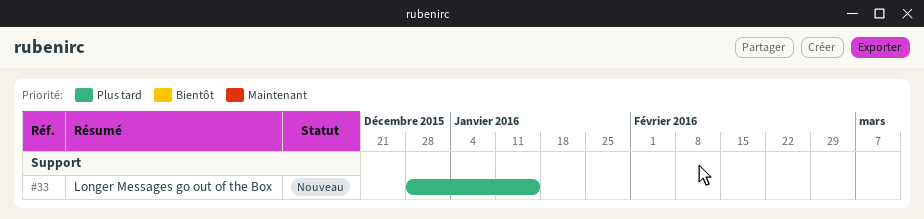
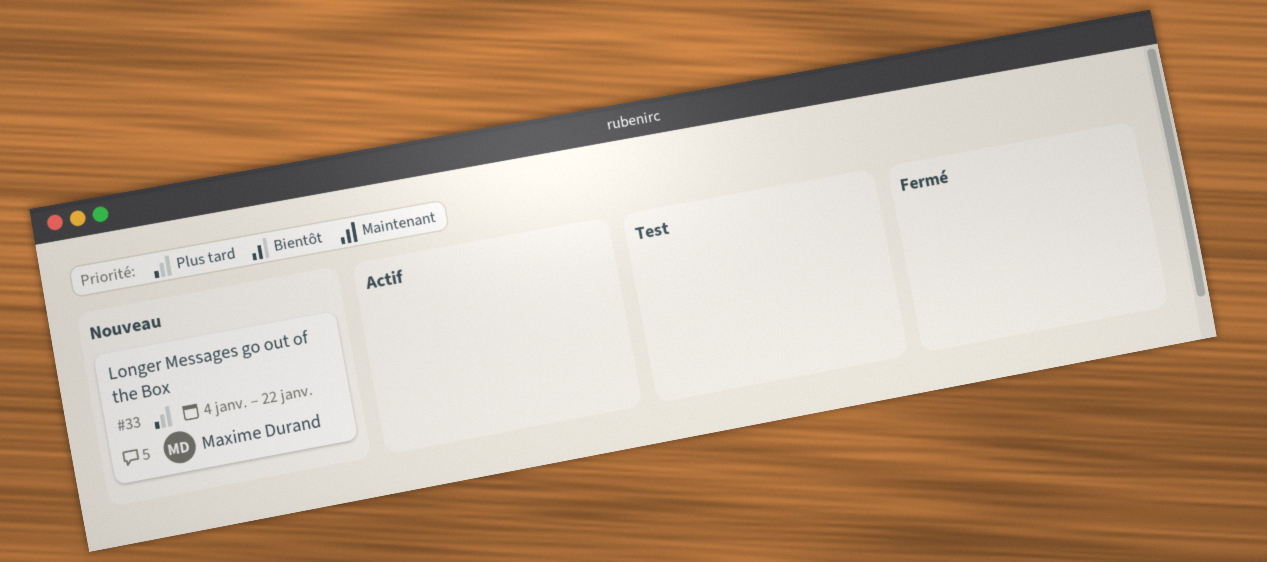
#33, start: Dec 28 -> Jan 4
#33, due: Jan 15 -> Jan 22

